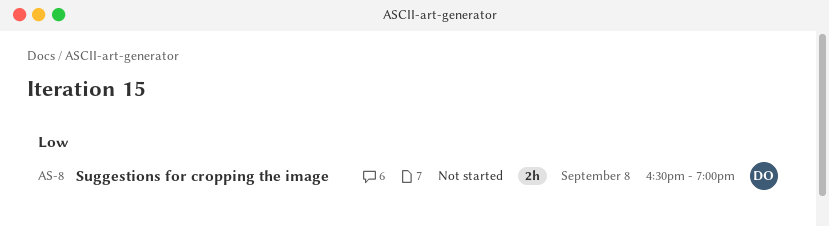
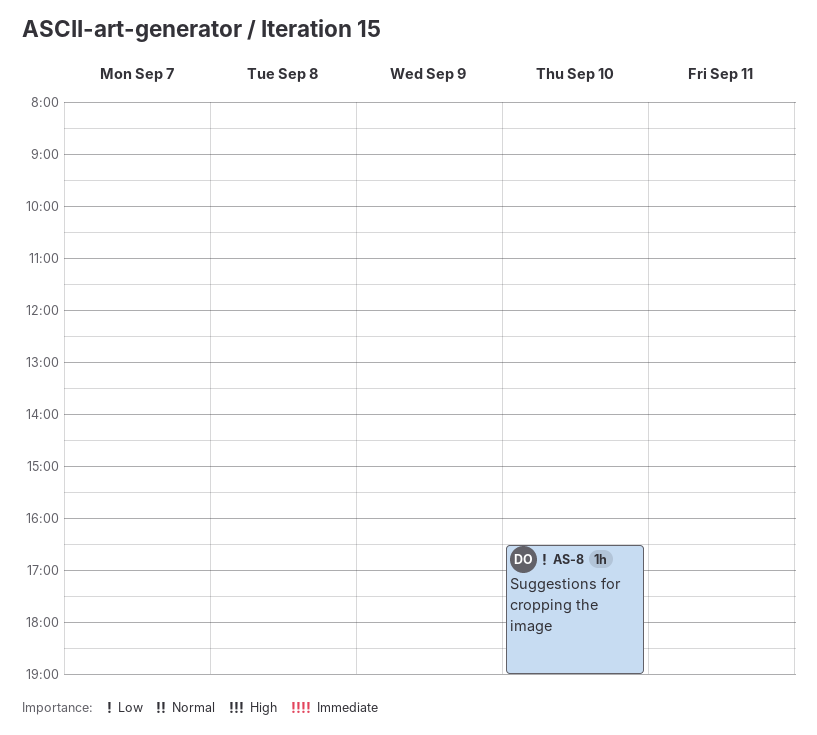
AS-8, estimate: 2h -> 1h
AS-8, day: Sep 8 -> Sep 10

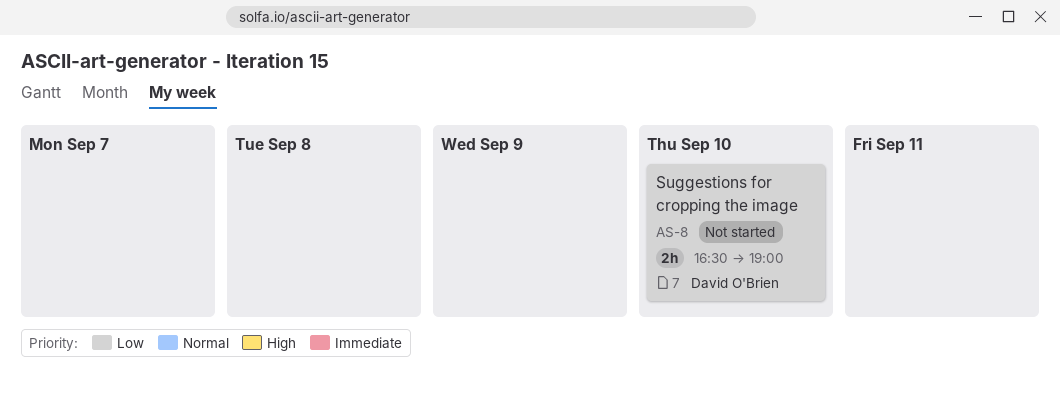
AS-8, estimate: 1h -> 2h

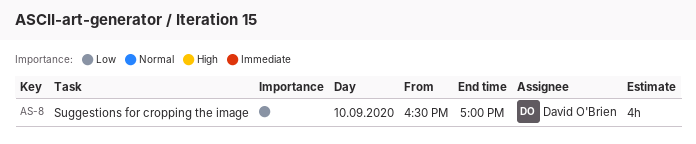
AS-8, estimate: 2h -> 4h
AS-8, ends: 19:00 -> 17:00

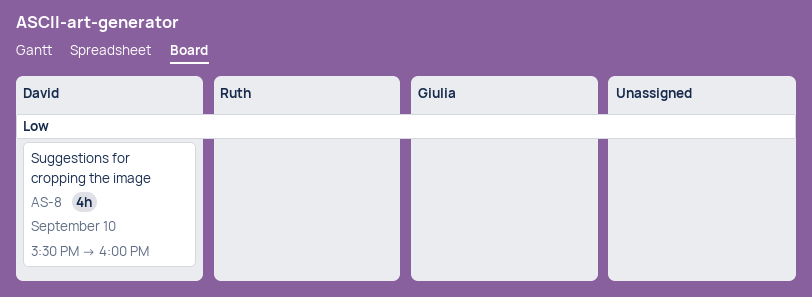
AS-8, begins: 16:30 -> 15:30
AS-8, ends: 17:00 -> 16:00

